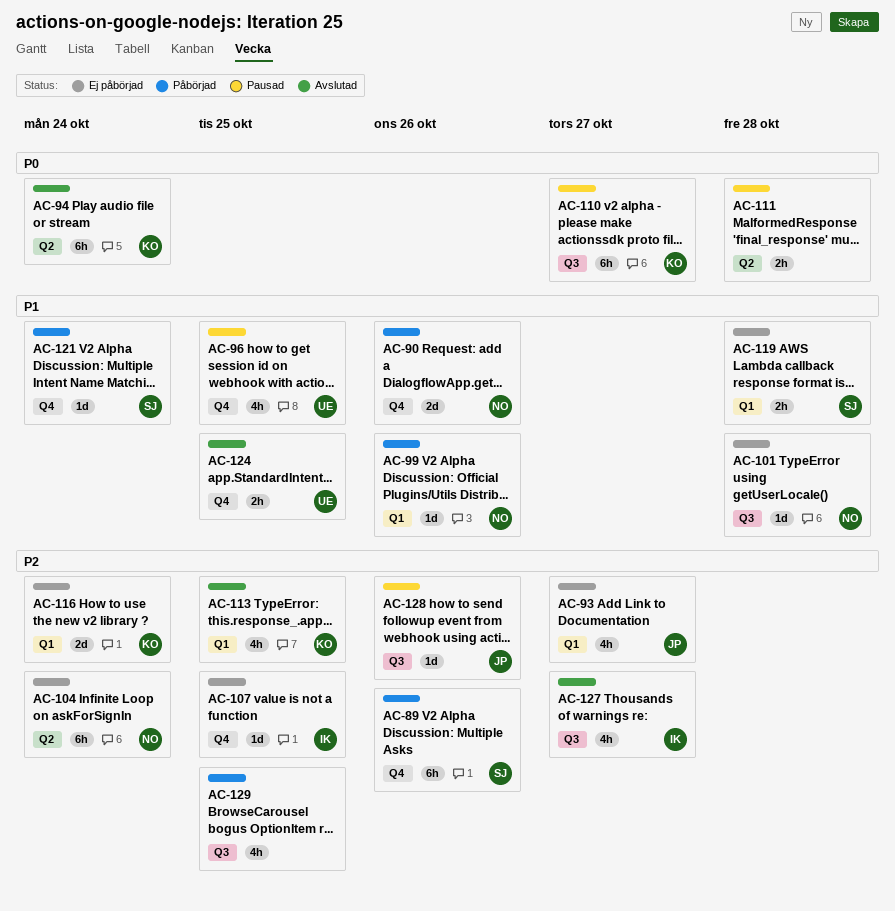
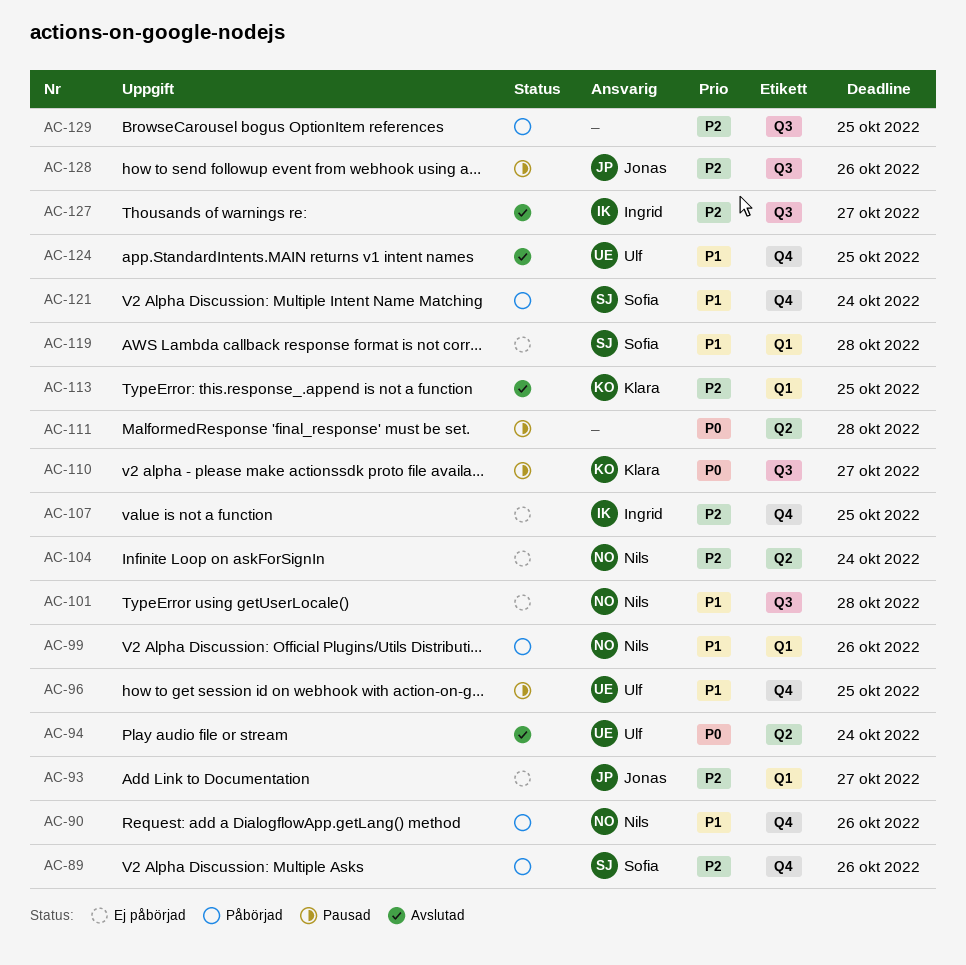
AC-94, owner: Klara -> Ulf
AC-116: present -> none

